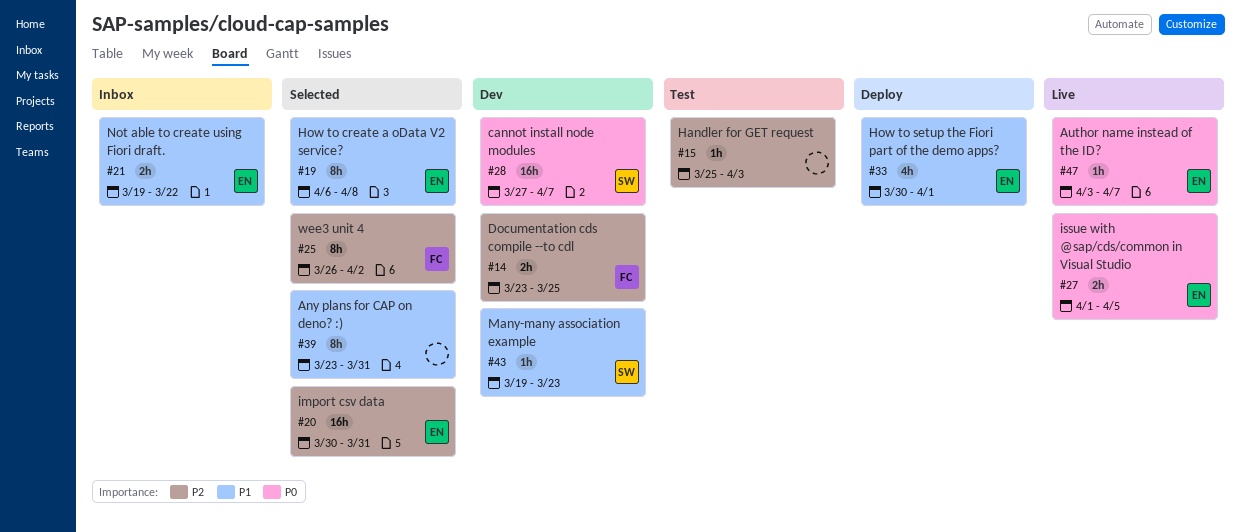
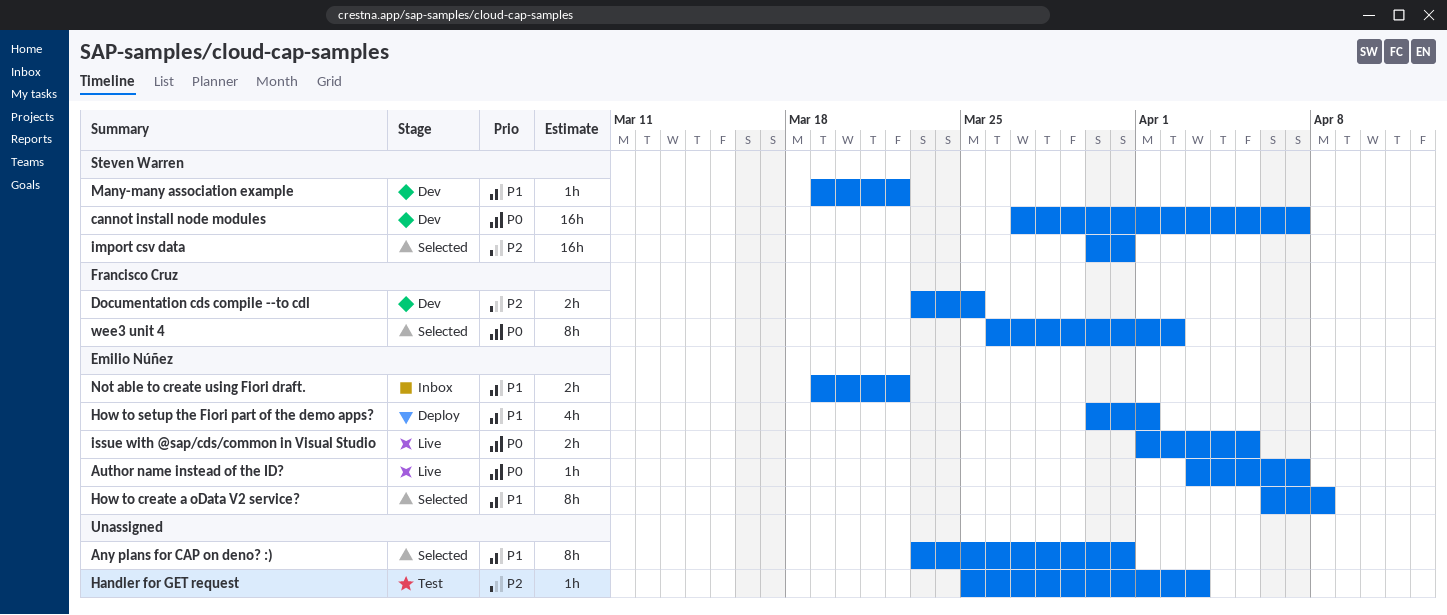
import csv data, owner: Emilio Núñez -> Steven Warren
Many-many association example, due: Mar 23 -> Mar 22
wee3 unit 4, priority: P2 -> P0

